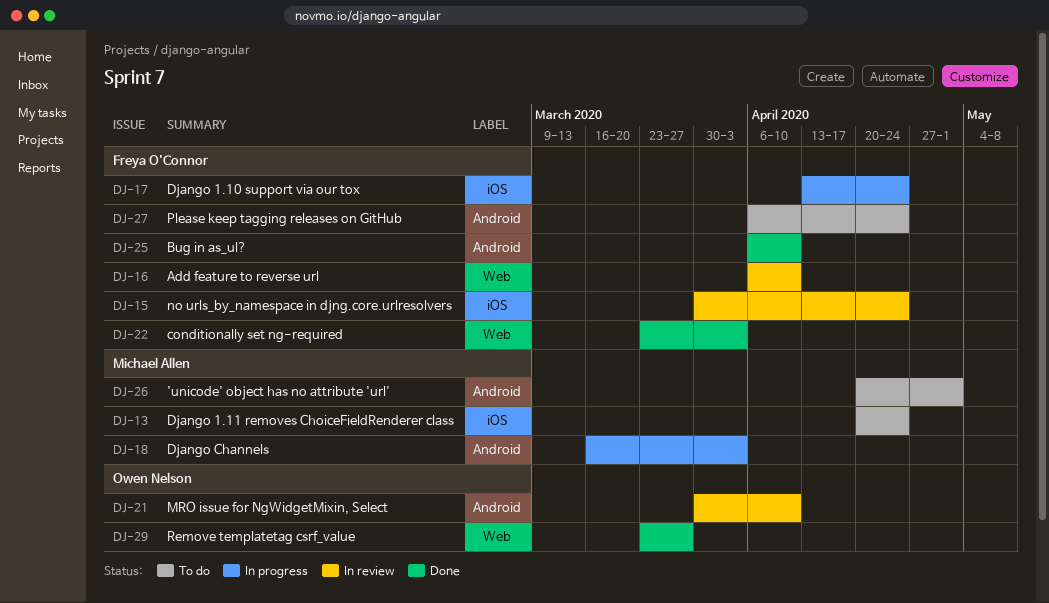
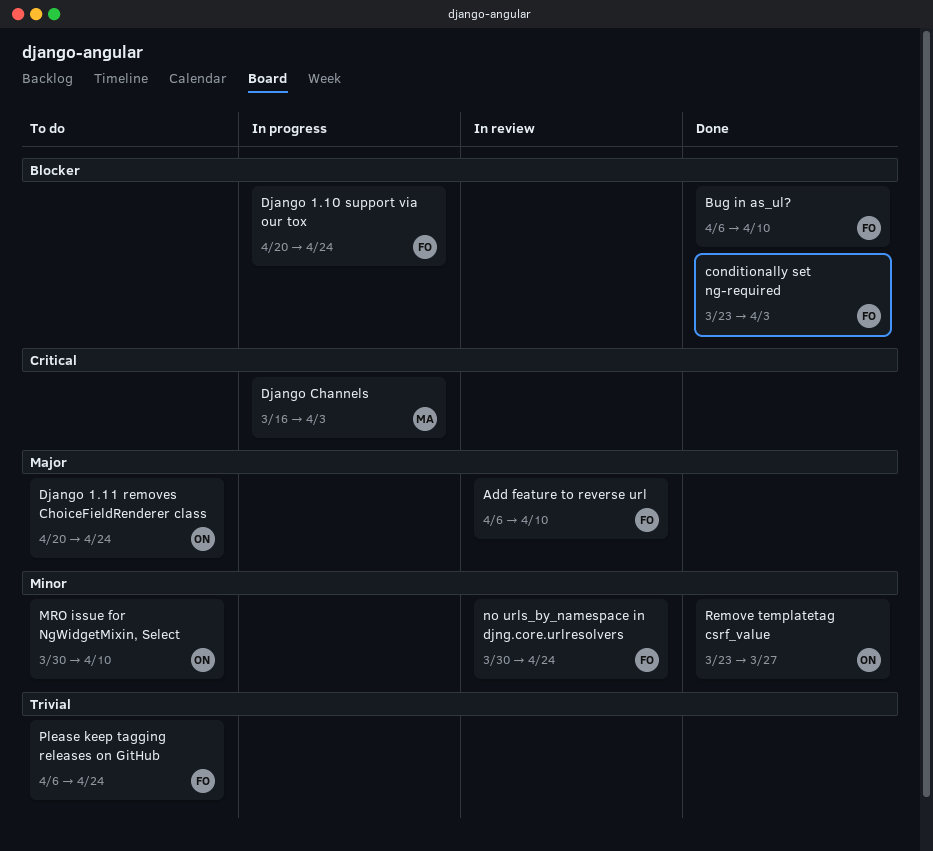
'unicode' object has no attribute 'url': present -> none
Django 1.10 support via our tox, start: Apr 13 -> Apr 20
Django 1.11 removes ChoiceFieldRenderer class, owner: Michael Allen -> Owen Nelson
MRO issue for NgWidgetMixin, Select, status: In review -> To do

